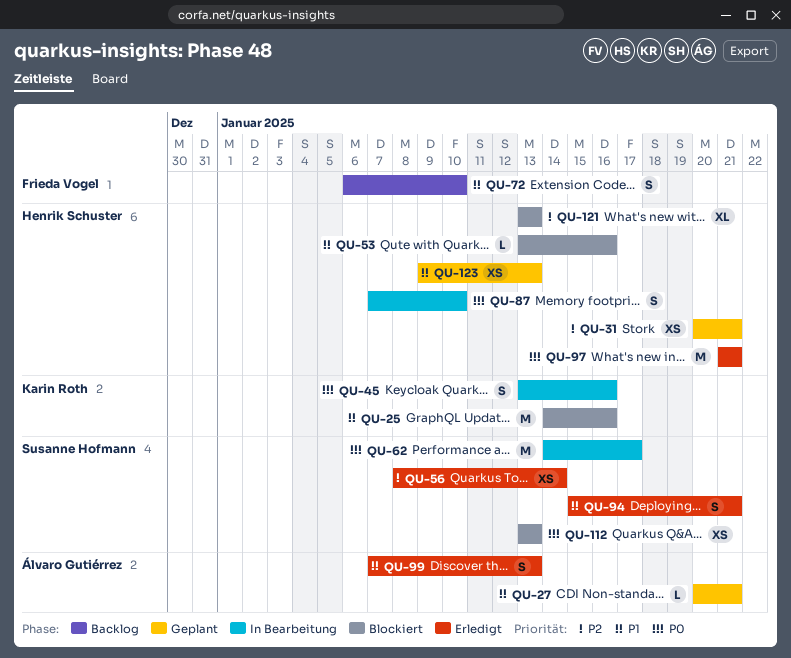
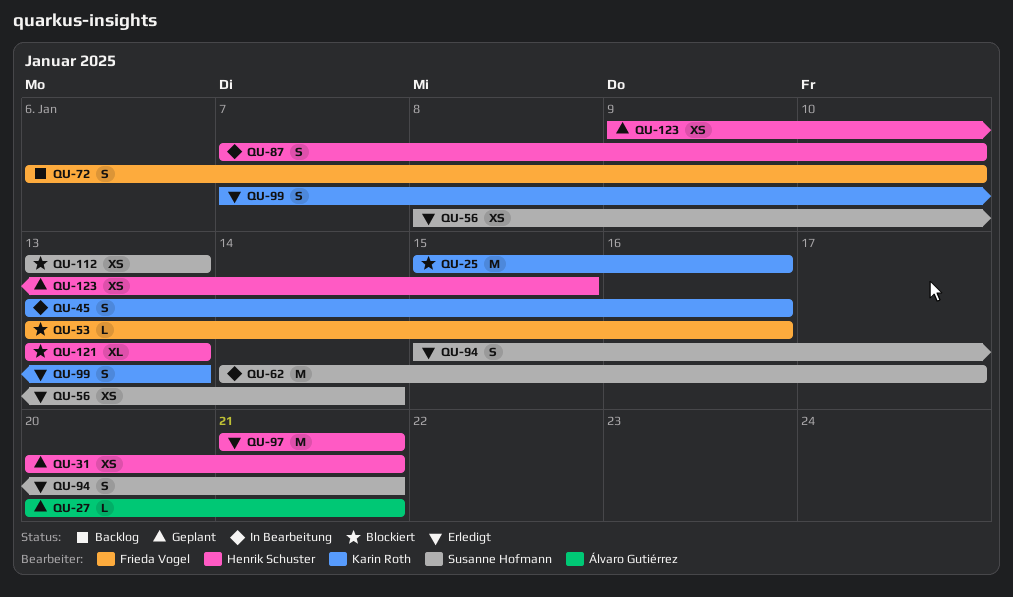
QU-25, start: Jan 14 -> Jan 15
QU-53, owner: Henrik Schuster -> Frieda Vogel
QU-99, owner: Álvaro Gutiérrez -> Karin Roth
QU-123, due: Jan 13 -> Jan 15

